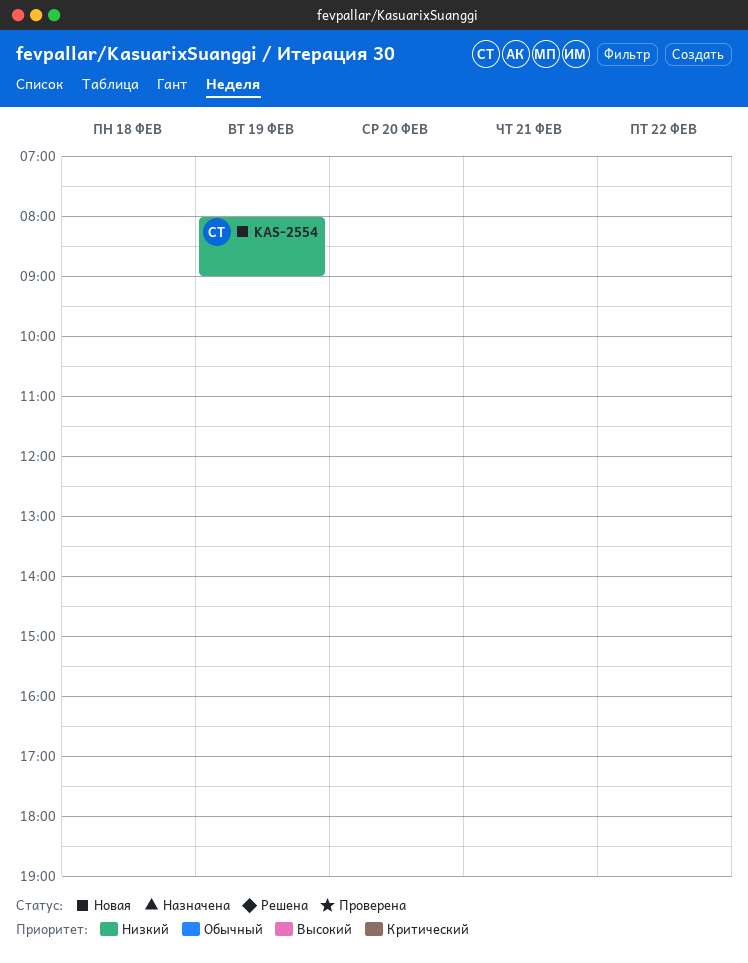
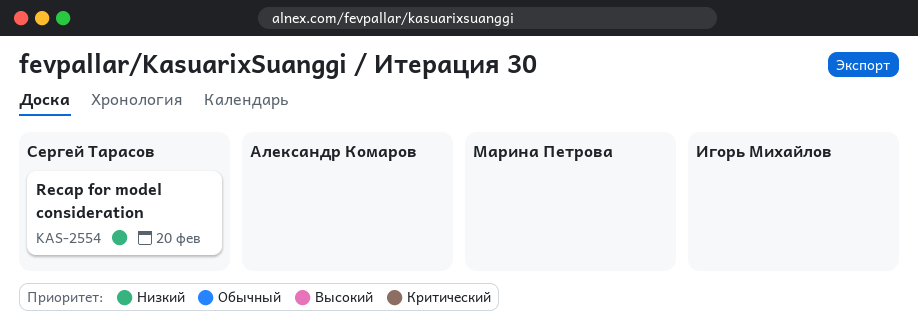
KAS-2554, day: Feb 19 -> Feb 20

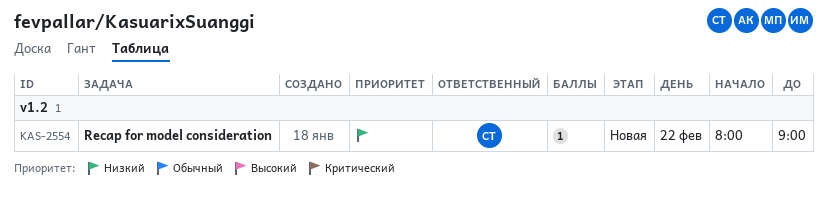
KAS-2554, day: Feb 20 -> Feb 22

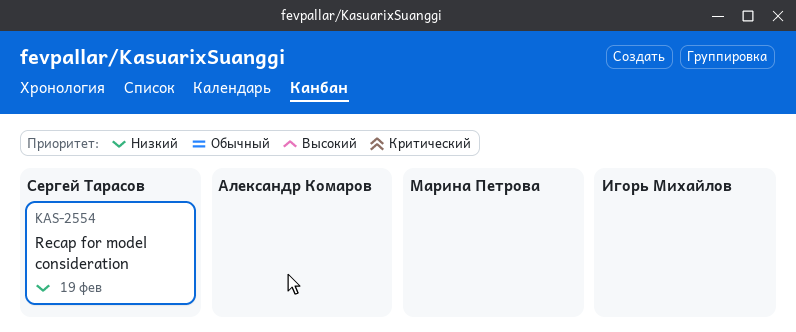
KAS-2554, day: Feb 22 -> Feb 19

